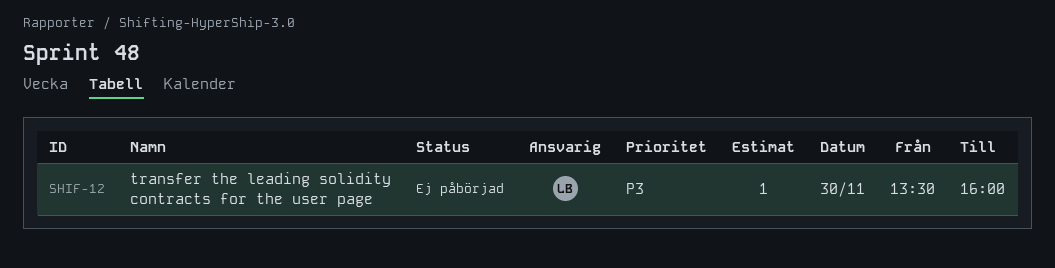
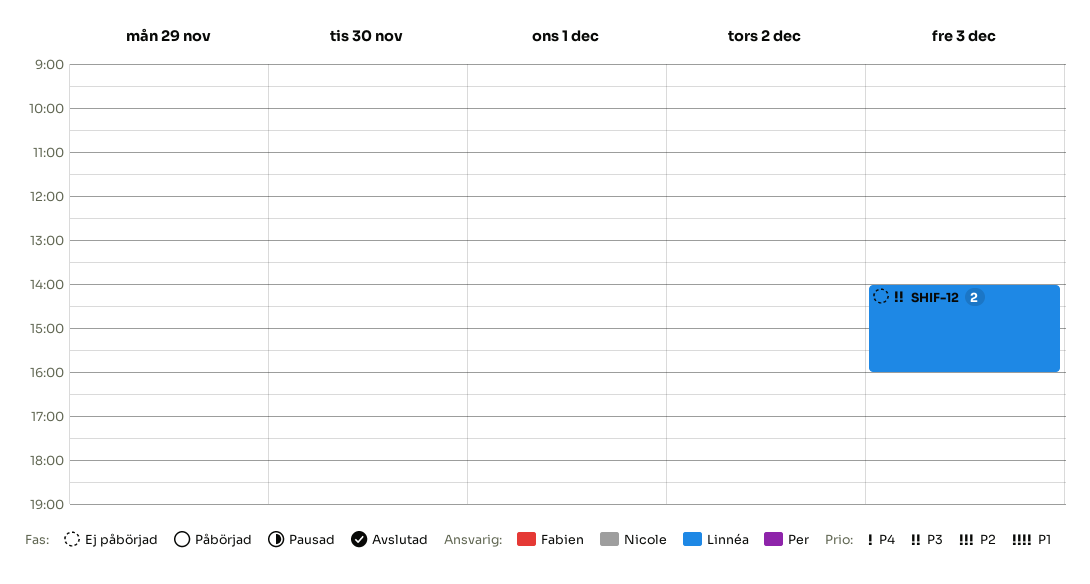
SHIF-12, estimate: 1 -> 2
SHIF-12, day: Nov 30 -> Dec 3
SHIF-12, begins: 13:30 -> 14:00

